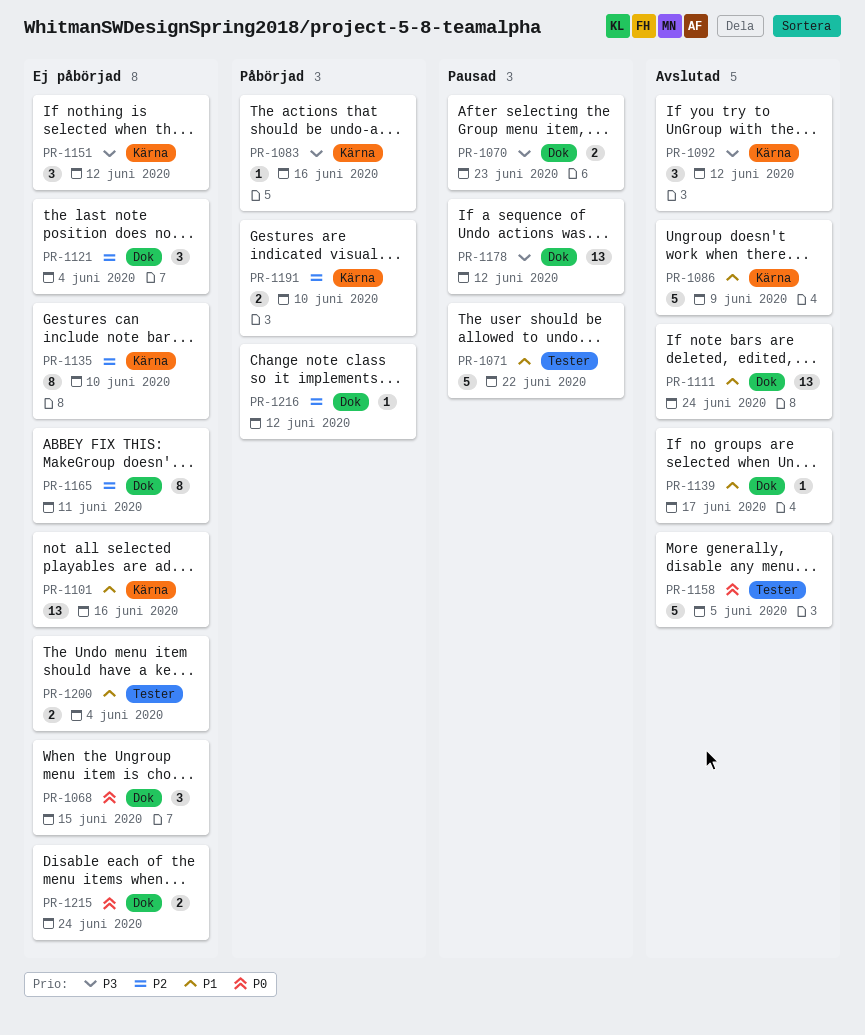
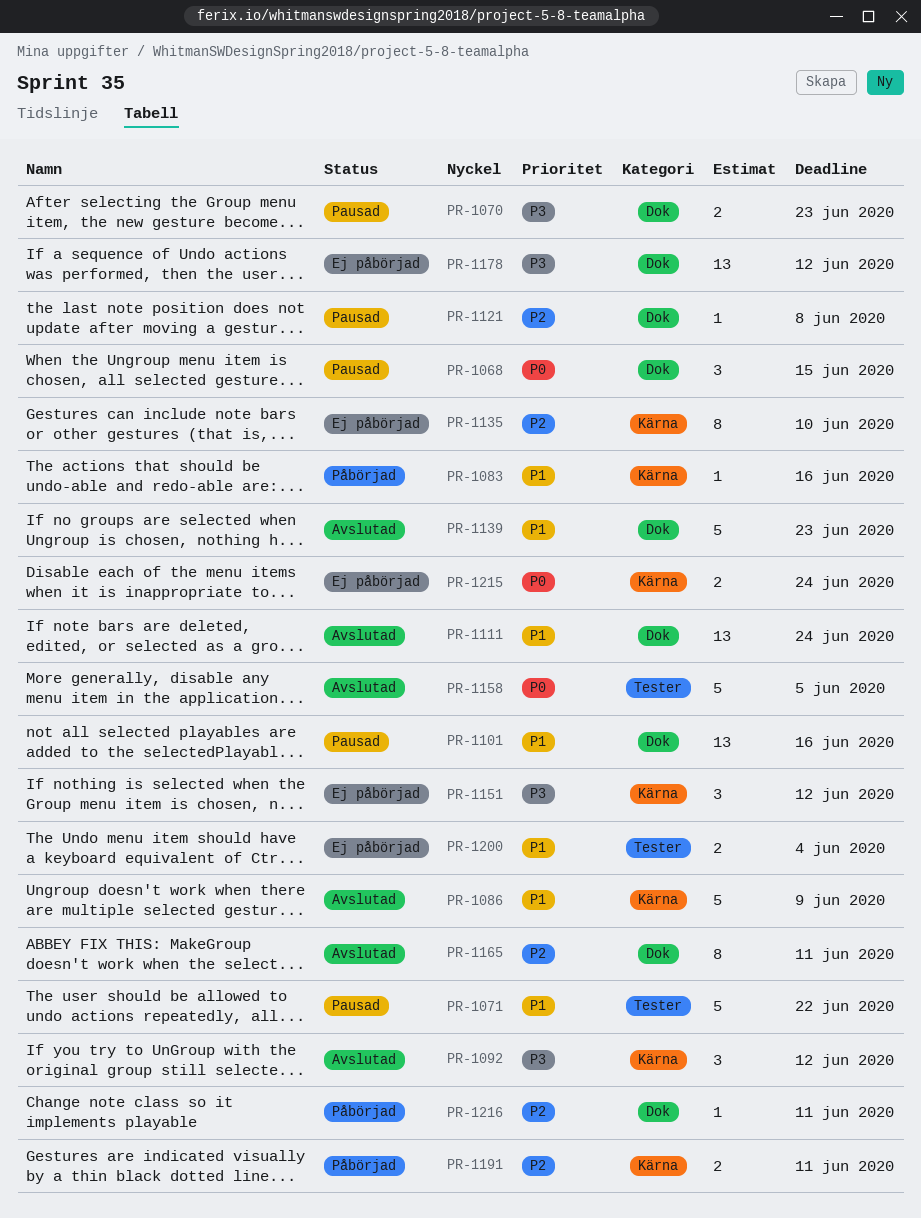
PR-1068, status: Ej påbörjad -> Pausad
PR-1083, priority: P3 -> P1
PR-1101, status: Ej påbörjad -> Pausad
PR-1101, label: Kärna -> Dok
PR-1121, status: Ej påbörjad -> Pausad
PR-1121, estimate: 3 -> 1
PR-1121, due: Jun 4 -> Jun 8
PR-1139, estimate: 1 -> 5
PR-1139, due: Jun 17 -> Jun 23
PR-1165, status: Ej påbörjad -> Avslutad
PR-1178, status: Pausad -> Ej påbörjad
PR-1191, due: Jun 10 -> Jun 11
PR-1215, label: Dok -> Kärna
PR-1216, due: Jun 12 -> Jun 11

